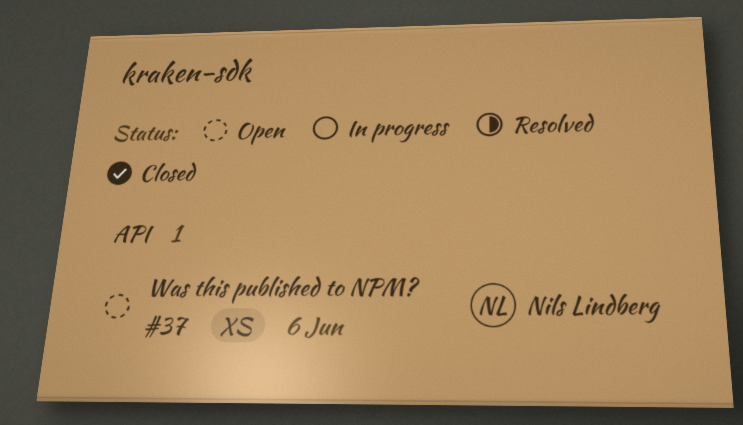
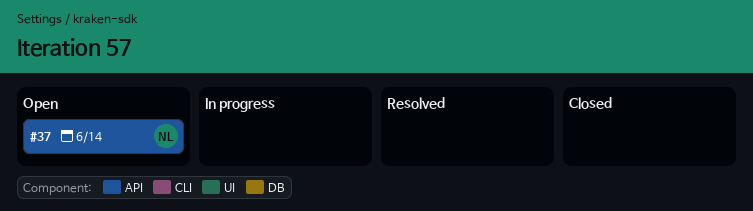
#37, due: Jun 6 -> Jun 14

